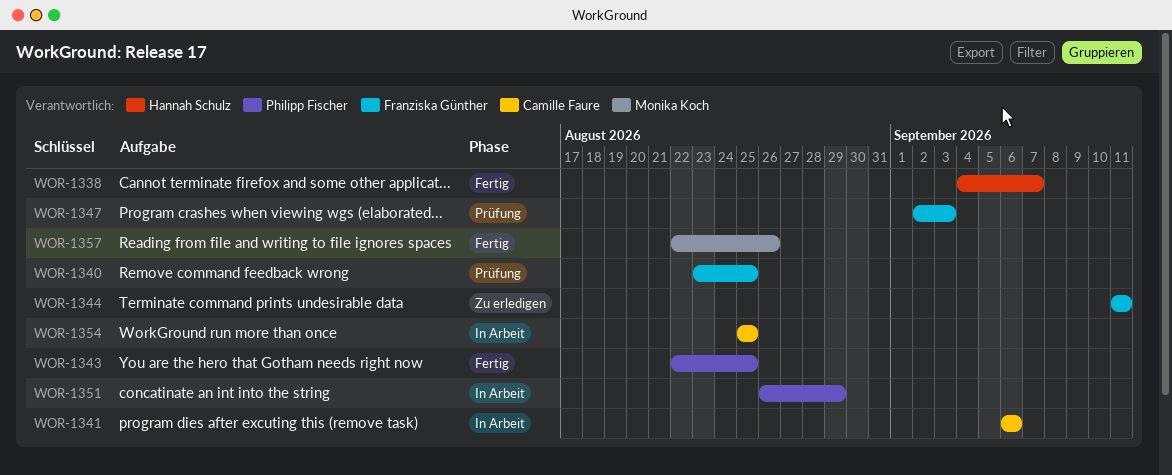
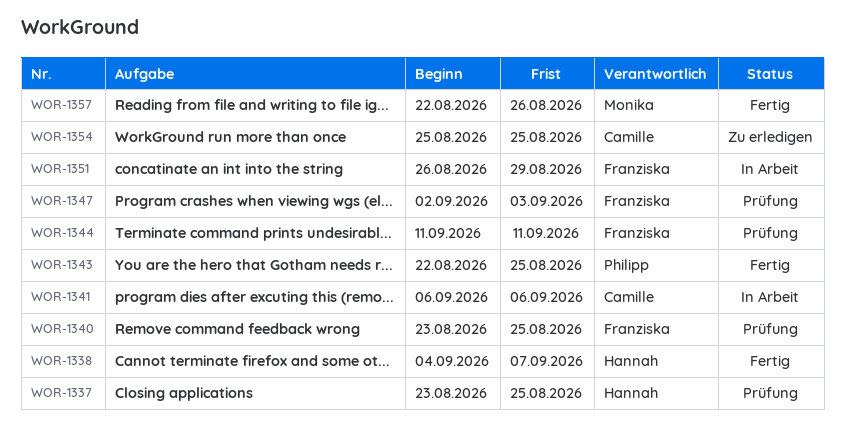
WOR-1337: none -> present
WOR-1344, status: Zu erledigen -> Prüfung
WOR-1351, owner: Philipp Fischer -> Franziska Günther
WOR-1354, status: In Arbeit -> Zu erledigen

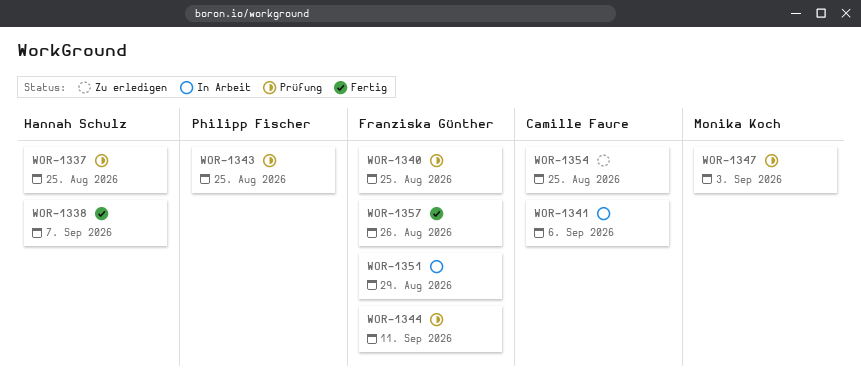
WOR-1343, status: Fertig -> Prüfung
WOR-1347, owner: Franziska Günther -> Monika Koch
WOR-1357, owner: Monika Koch -> Franziska Günther

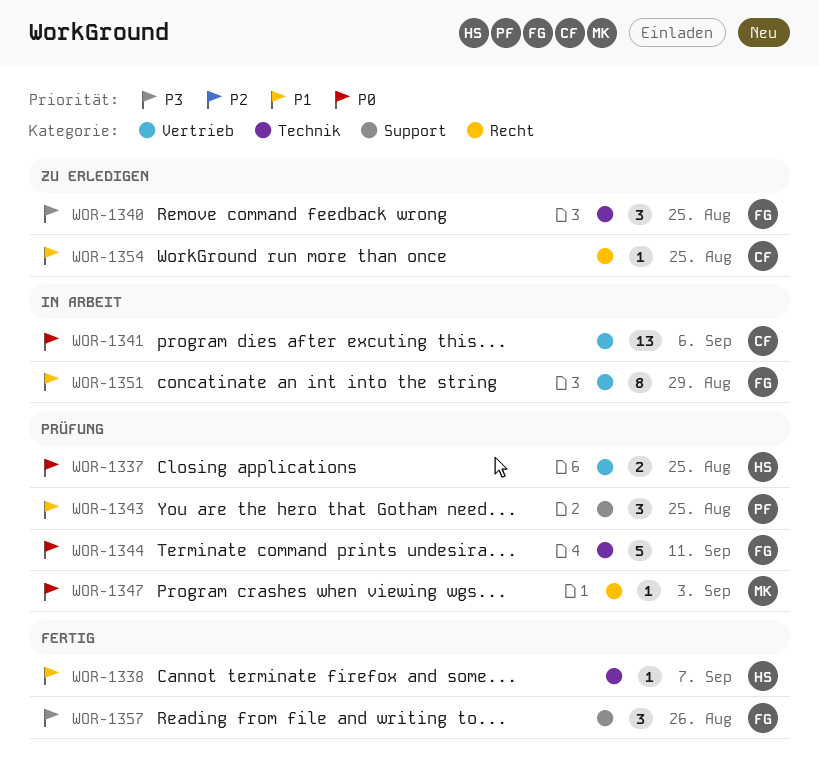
WOR-1340, status: Prüfung -> Zu erledigen

